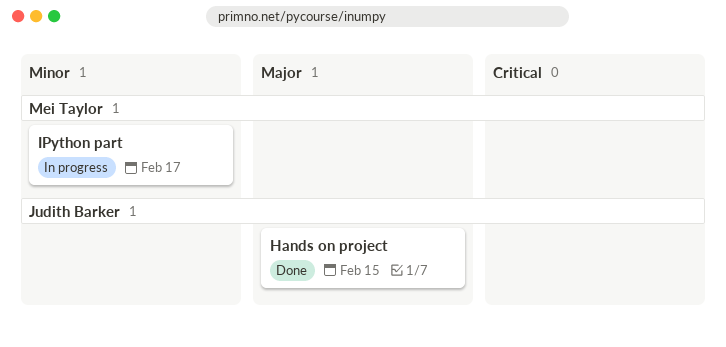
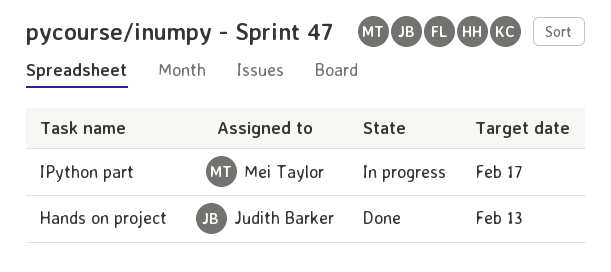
Hands on project, due: Feb 15 -> Feb 13

